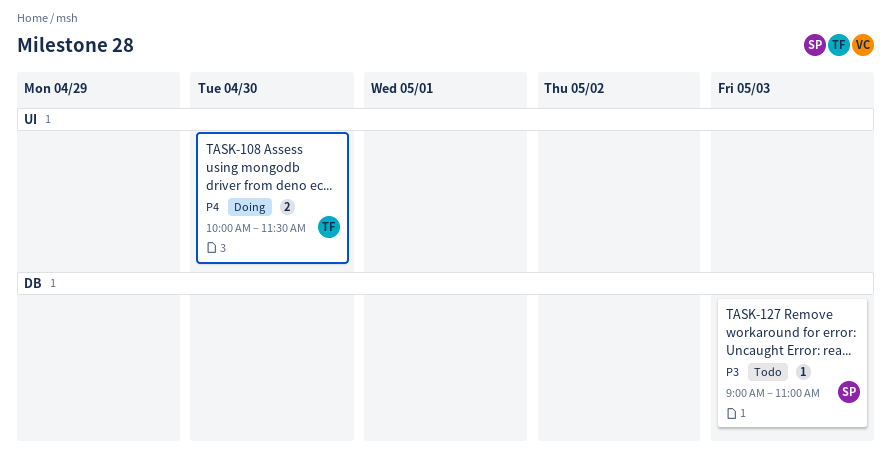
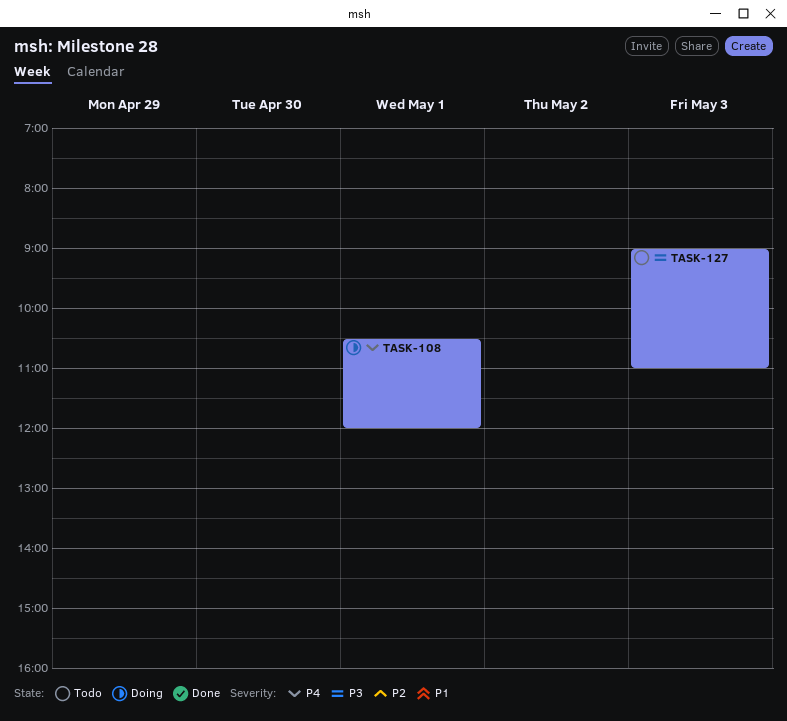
TASK-108, day: Apr 30 -> May 1
TASK-108, begins: 10:00 -> 10:30
TASK-108, ends: 11:30 -> 12:00

